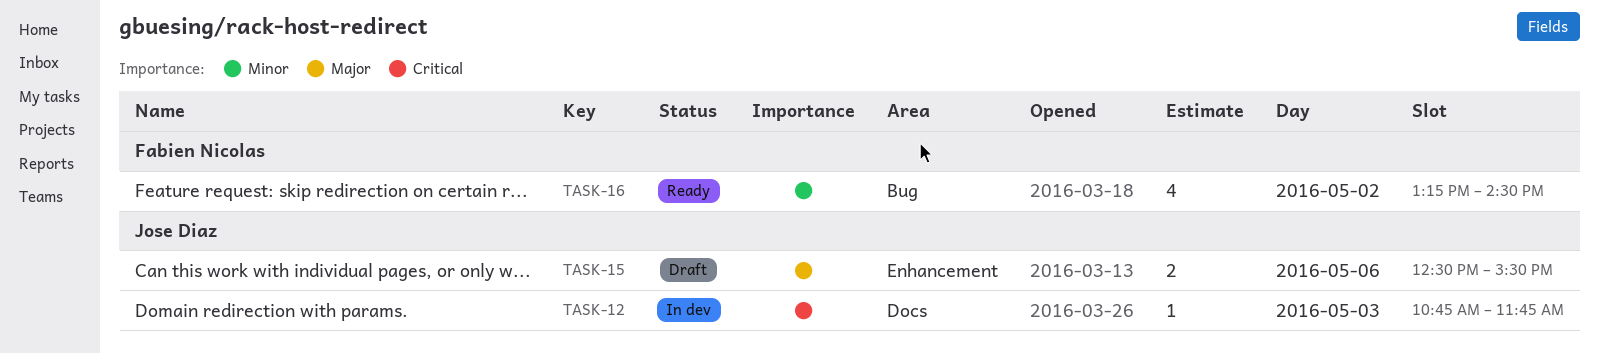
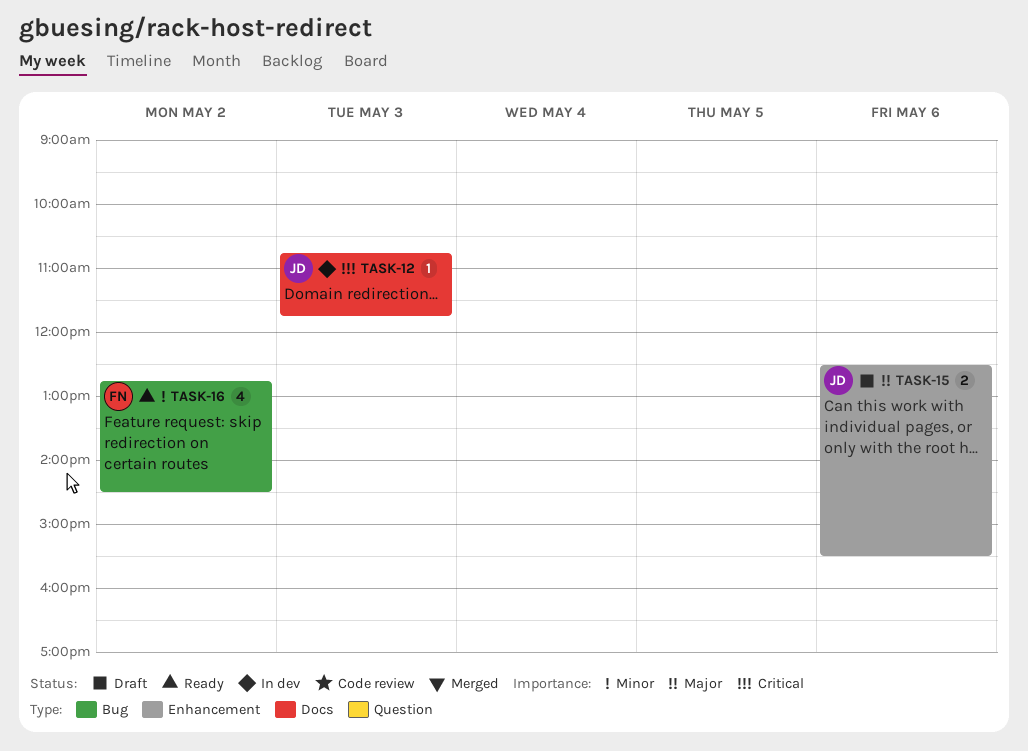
TASK-16, begins: 13:15 -> 12:45

